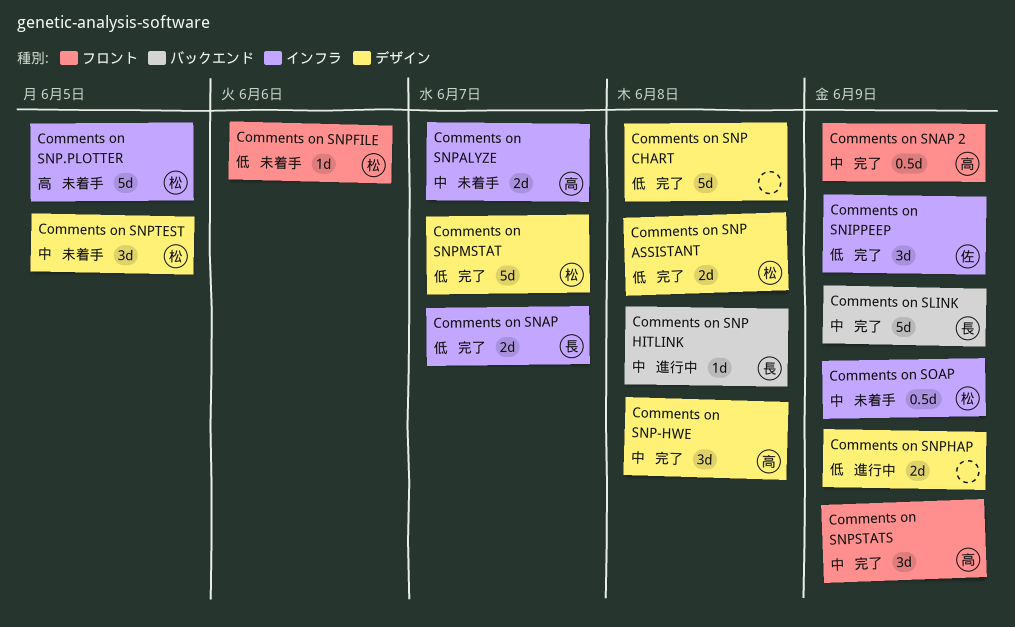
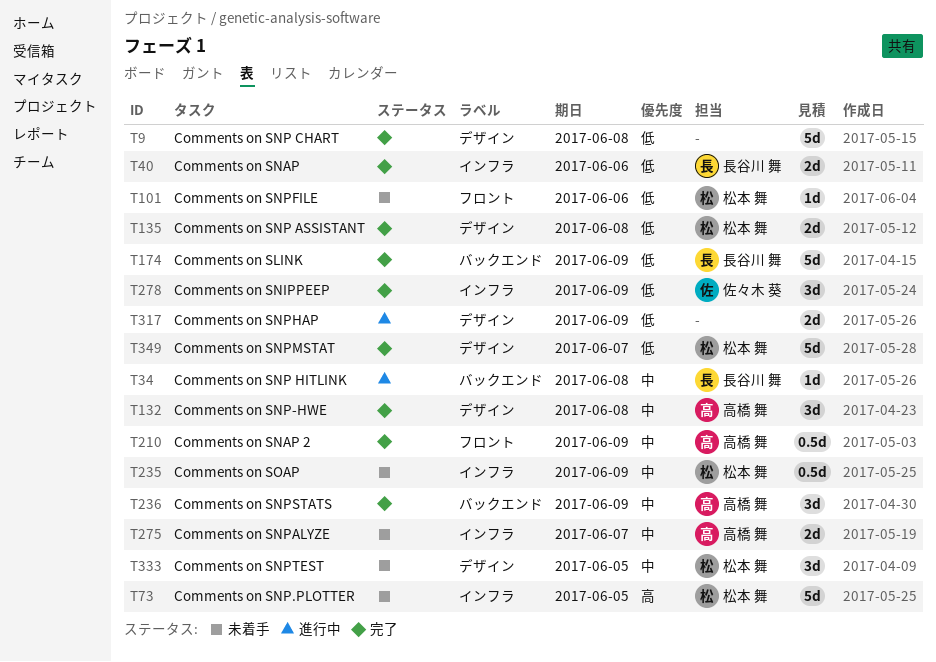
Comments on SLINK, priority: 中 -> 低
Comments on SNAP, due: Jun 7 -> Jun 6
Comments on SNPSTATS, label: フロント -> バックエンド

